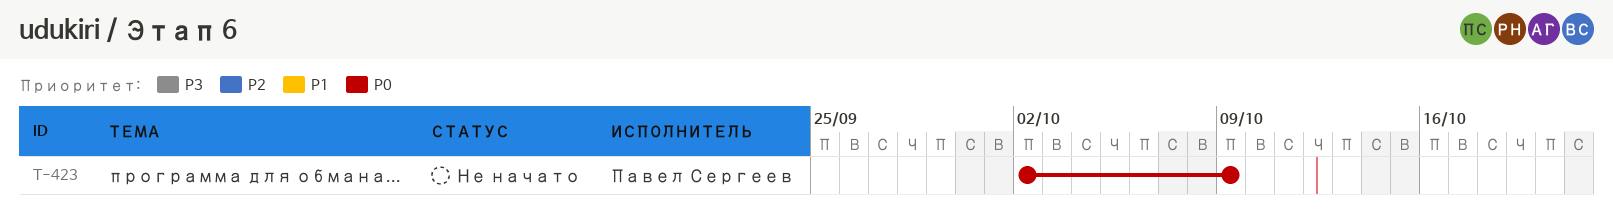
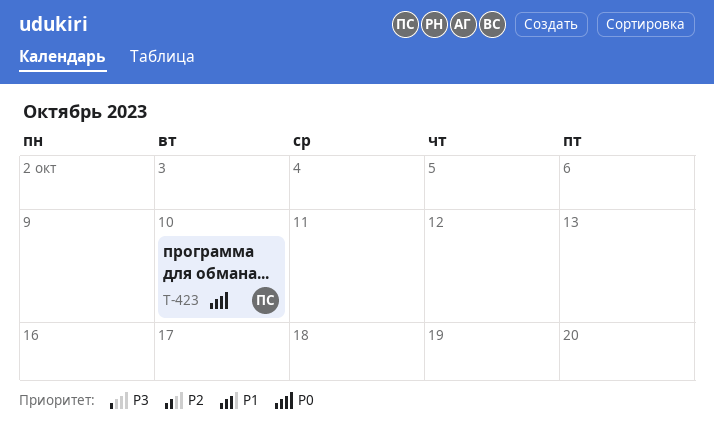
T-423, due: Oct 9 -> Oct 10

